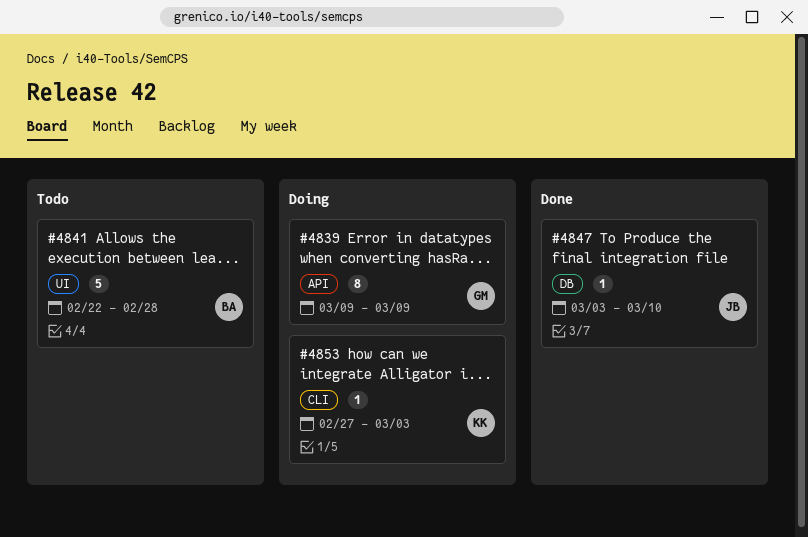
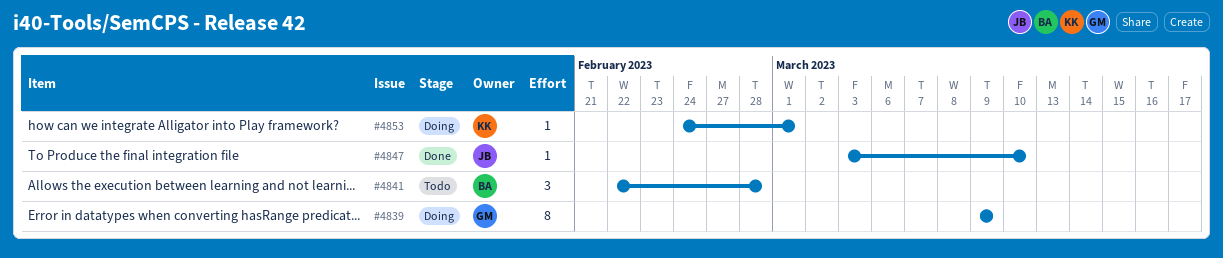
#4841, estimate: 5 -> 3
#4853, start: Feb 27 -> Feb 24
#4853, due: Mar 3 -> Mar 1

